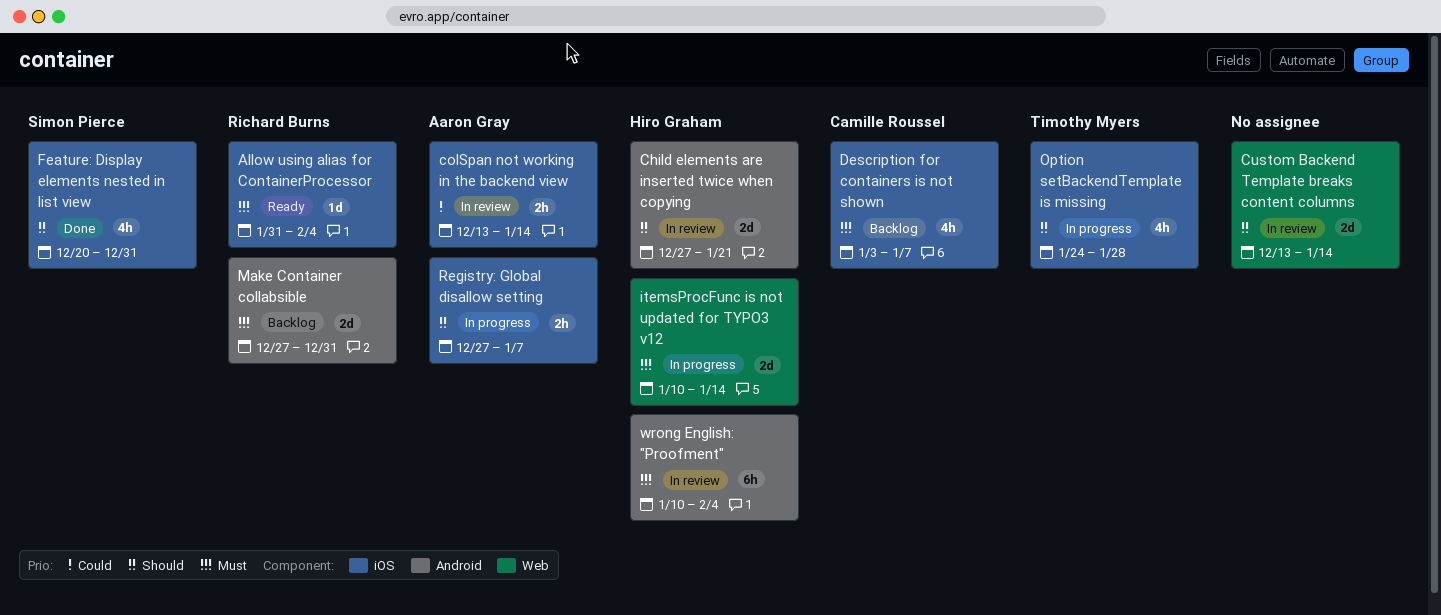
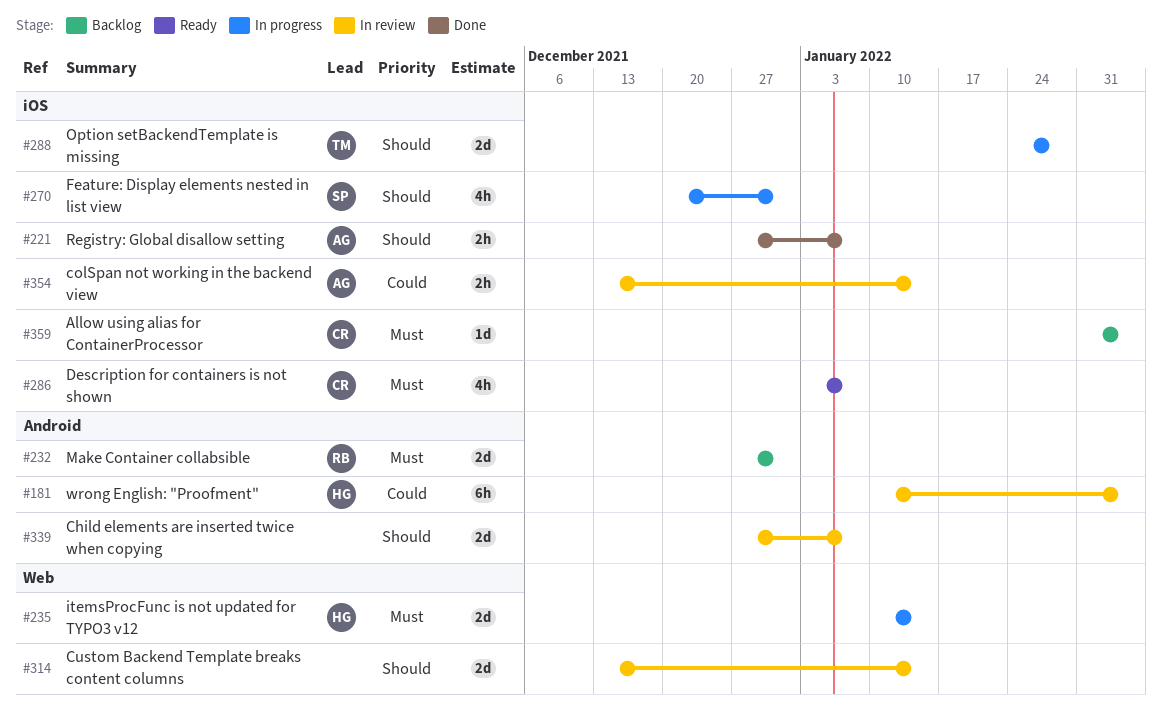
Allow using alias for ContainerProcessor, status: Ready -> Backlog
Allow using alias for ContainerProcessor, owner: Richard Burns -> Camille Roussel
Child elements are inserted twice when copying, owner: Hiro Graham -> none
Child elements are inserted twice when copying, due: Jan 21 -> Jan 7
Description for containers is not shown, status: Backlog -> Ready
Feature: Display elements nested in list view, status: Done -> In progress
Option setBackendTemplate is missing, estimate: 4h -> 2d
Registry: Global disallow setting, status: In progress -> Done
wrong English: "Proofment", priority: Must -> Could

